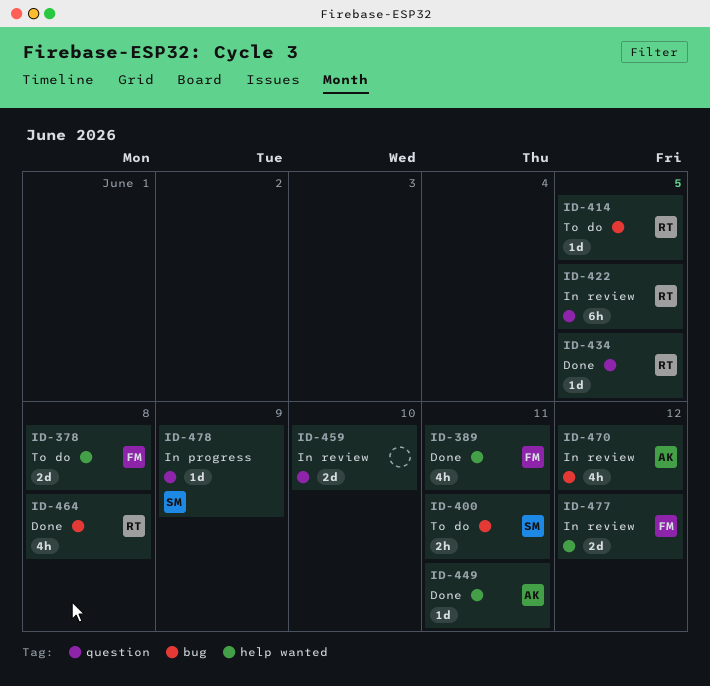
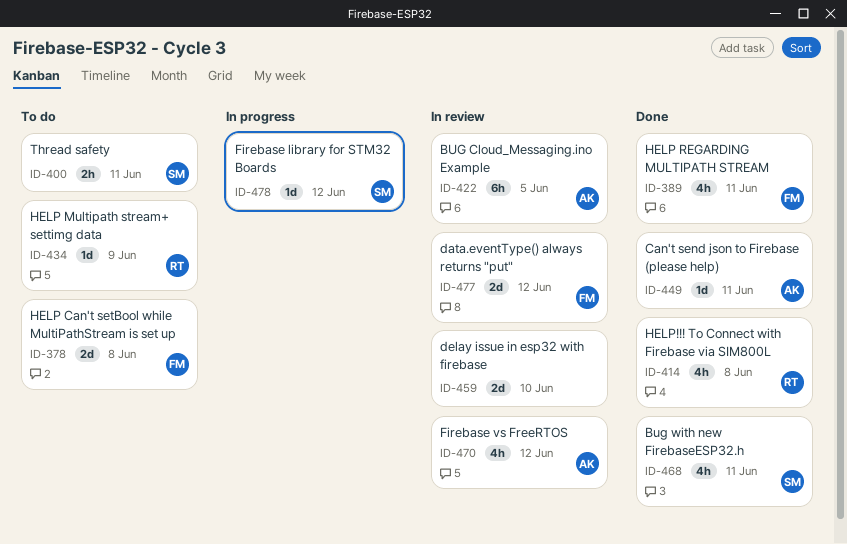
ID-414, status: To do -> Done
ID-414, estimate: 1d -> 4h
ID-414, due: Jun 5 -> Jun 8
ID-422, owner: RT -> AK
ID-434, status: Done -> To do
ID-434, due: Jun 5 -> Jun 9
ID-464: present -> none
ID-468: none -> present
ID-478, due: Jun 9 -> Jun 12

